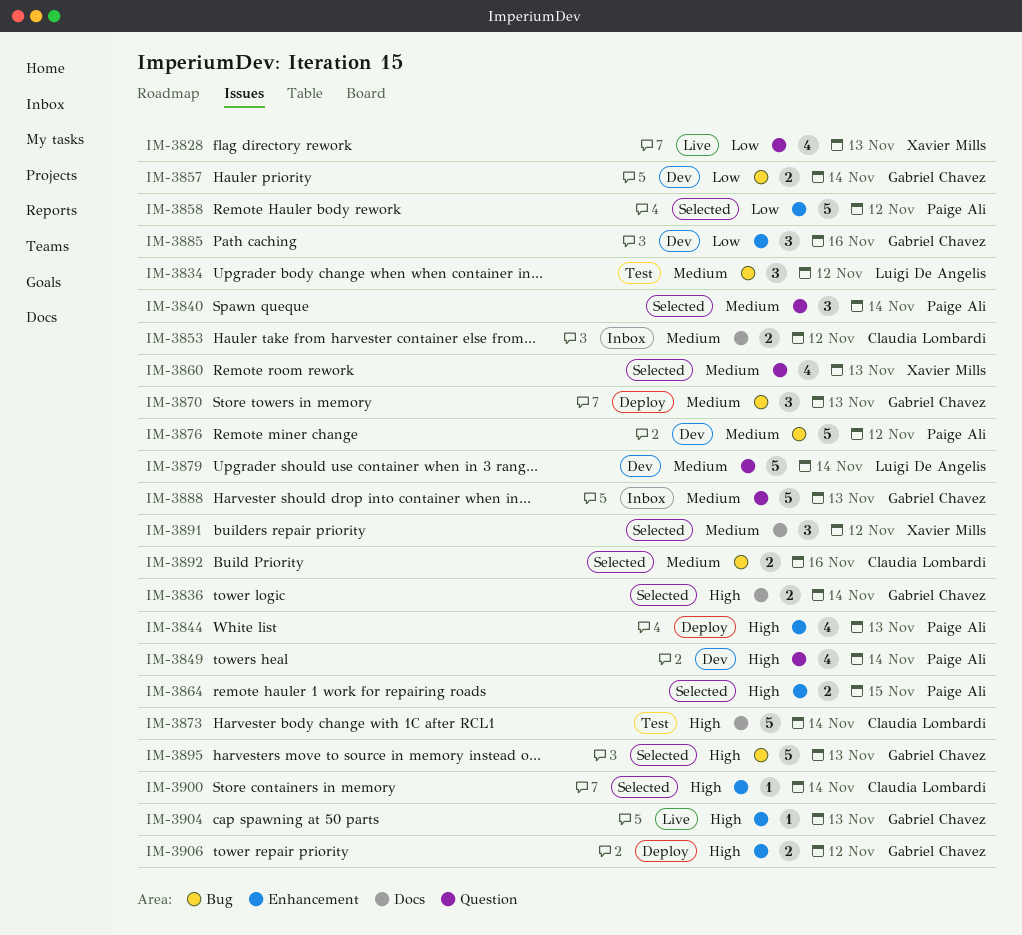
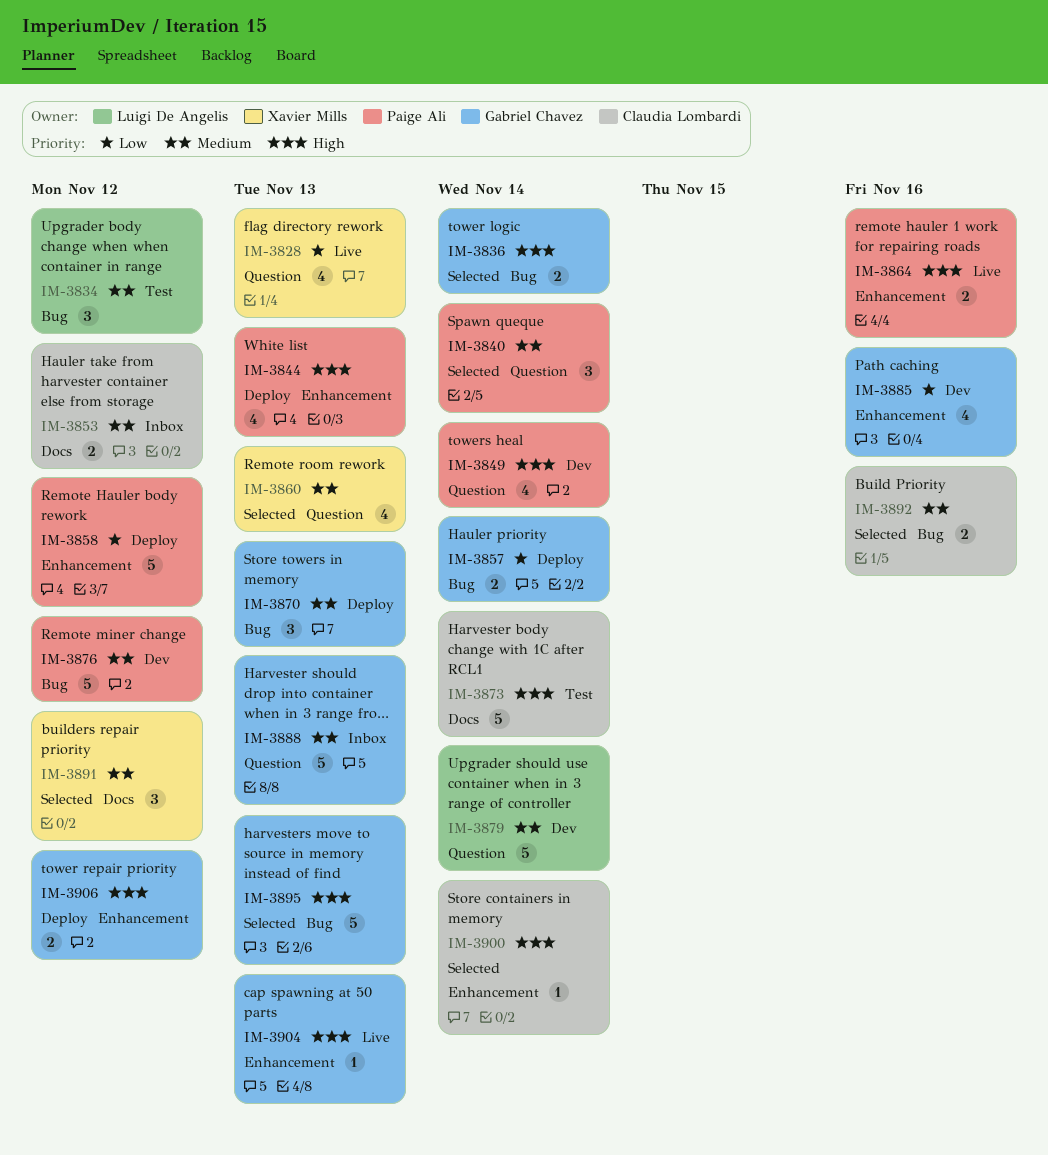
IM-3836, label: Docs -> Bug
IM-3857, status: Dev -> Deploy
IM-3858, status: Selected -> Deploy
IM-3864, status: Selected -> Live
IM-3864, due: Nov 15 -> Nov 16
IM-3885, estimate: 3 -> 4

